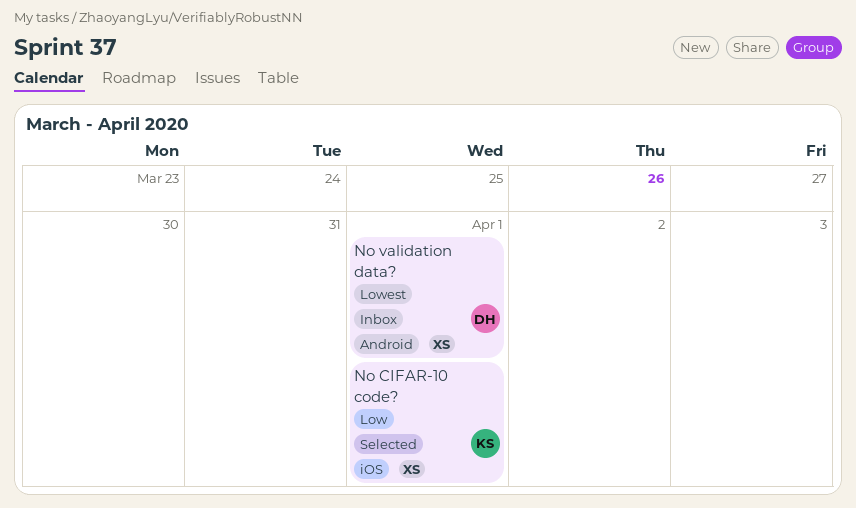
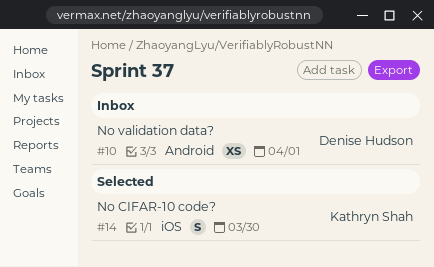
No CIFAR-10 code?, estimate: XS -> S
No CIFAR-10 code?, due: Apr 1 -> Mar 30

